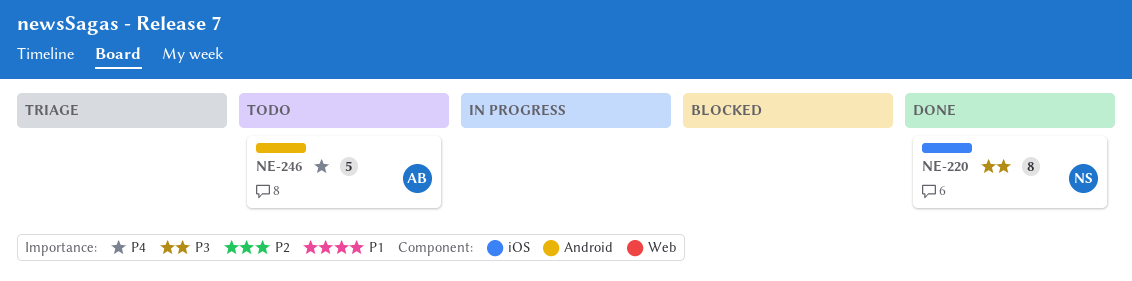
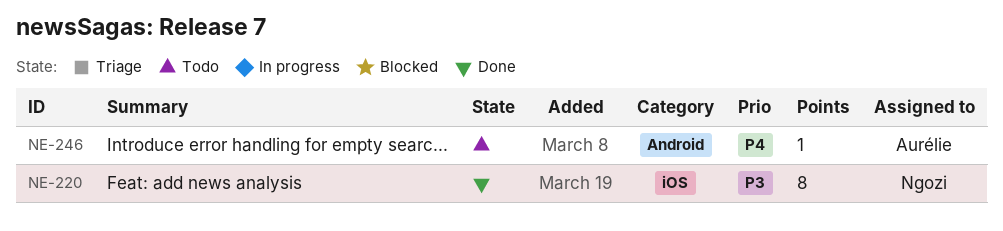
NE-246, estimate: 5 -> 1

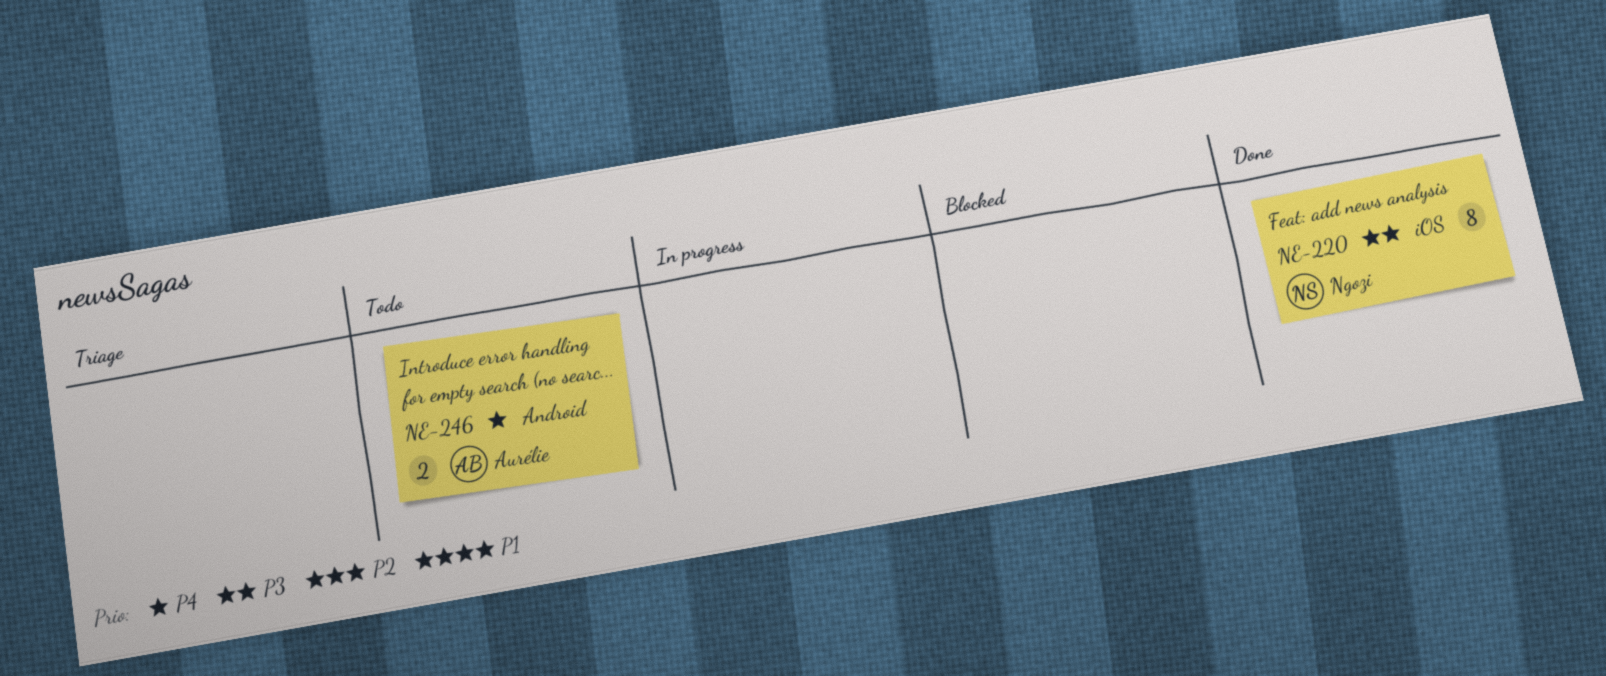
NE-246, estimate: 1 -> 2

